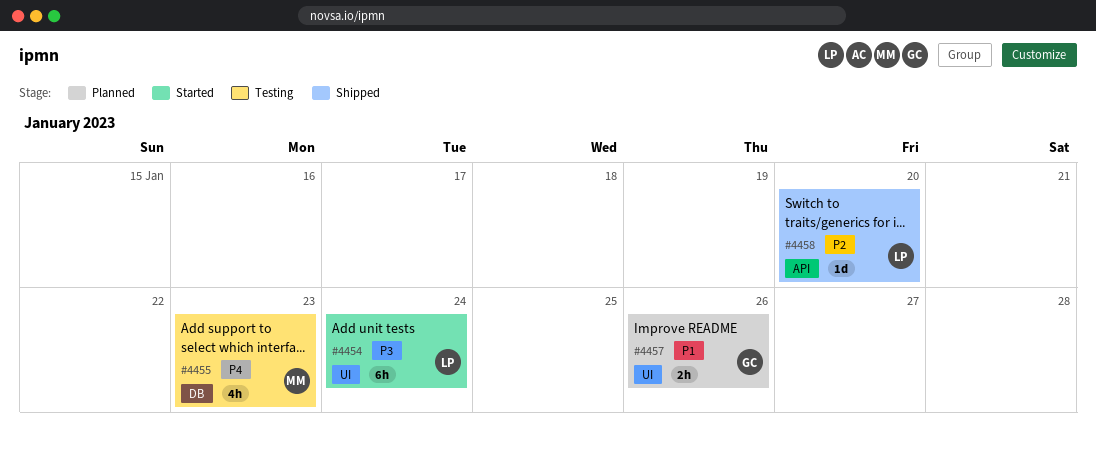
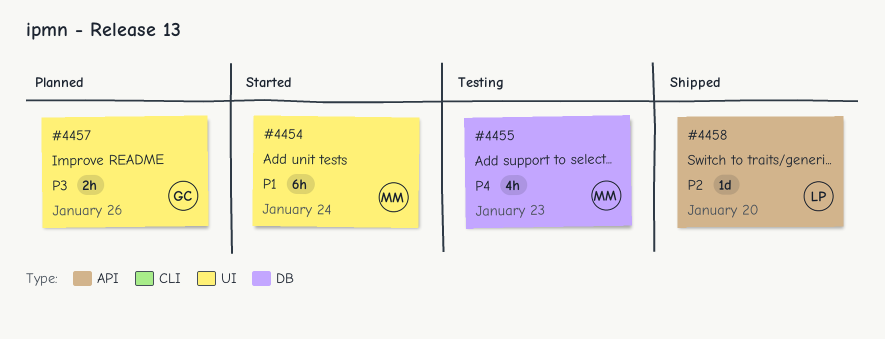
#4454, owner: LP -> MM
#4454, priority: P3 -> P1
#4457, priority: P1 -> P3

